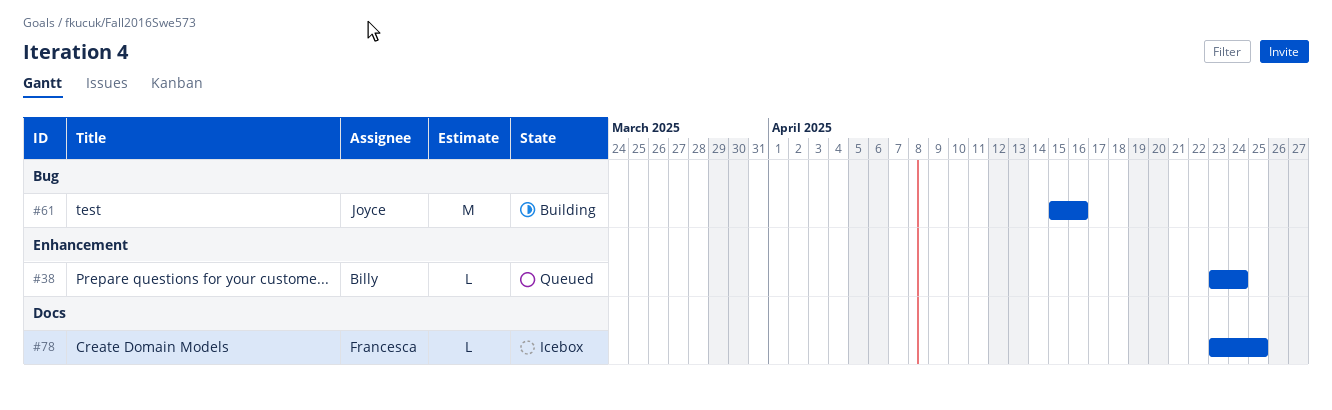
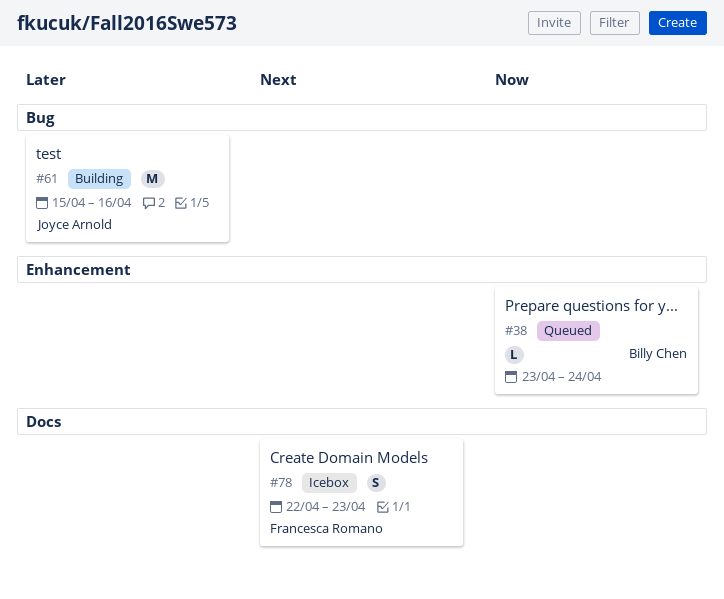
#78, estimate: L -> S
#78, start: Apr 23 -> Apr 22
#78, due: Apr 25 -> Apr 23

